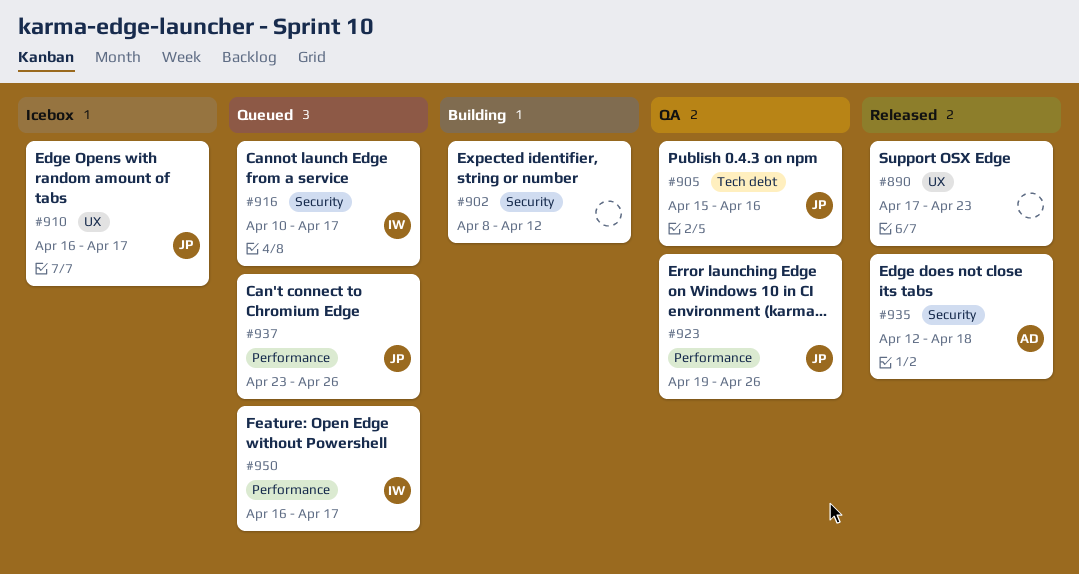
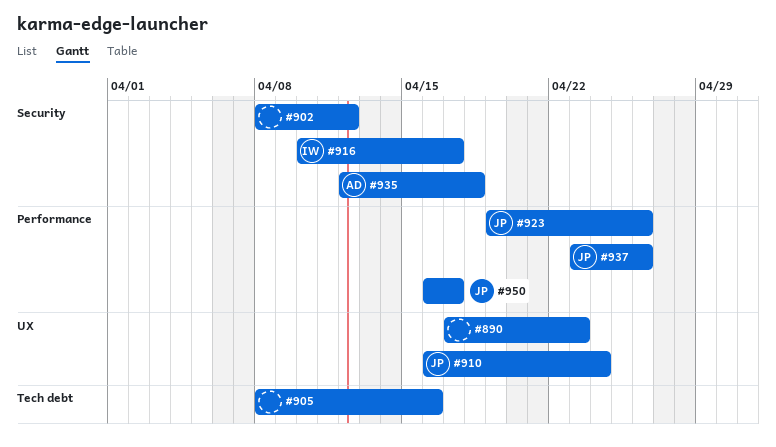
#905, owner: JP -> none
#905, start: Apr 15 -> Apr 8
#910, due: Apr 17 -> Apr 24
#950, owner: IW -> JP

